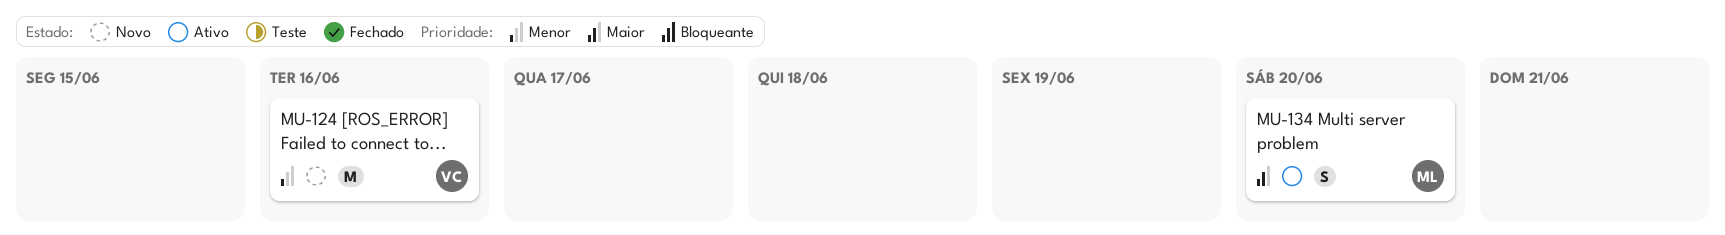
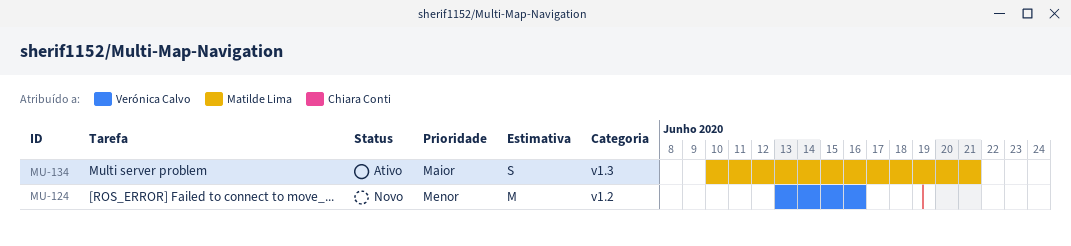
MU-134, due: Jun 20 -> Jun 21

